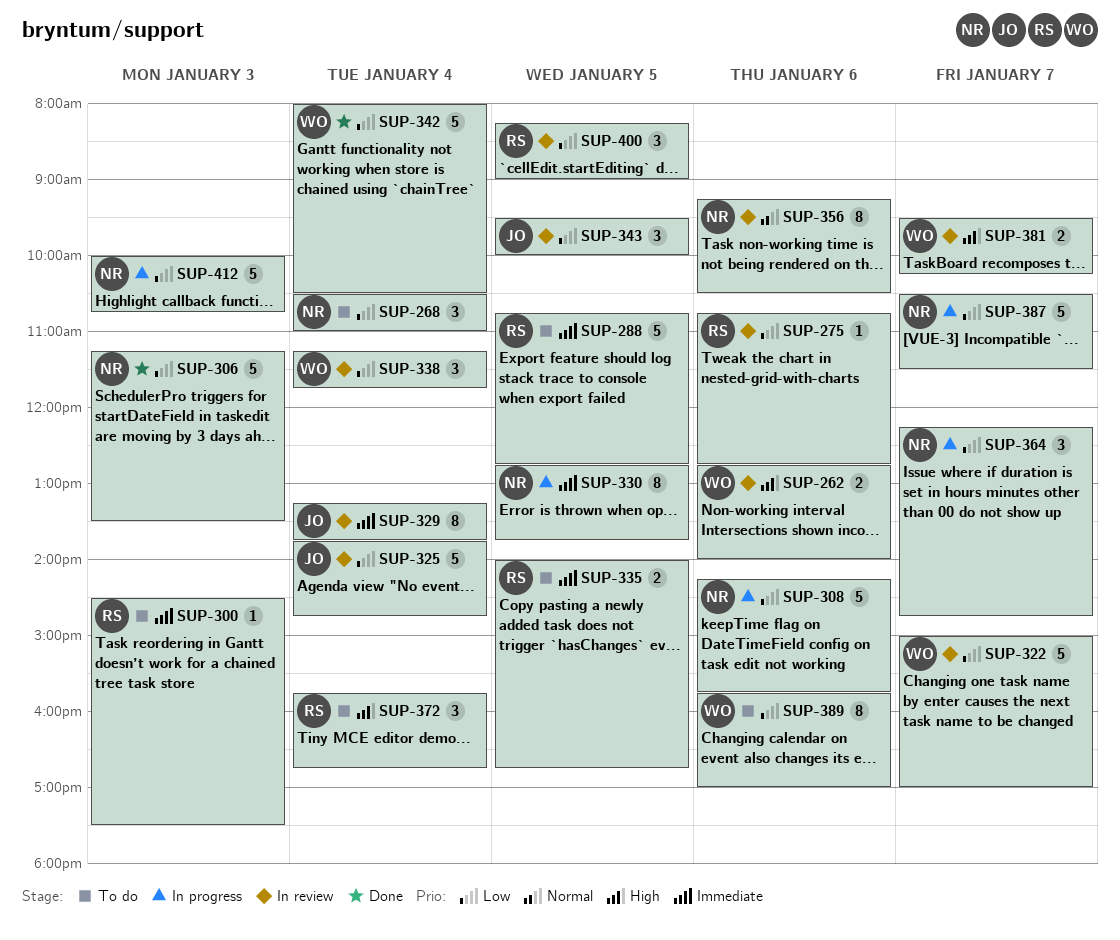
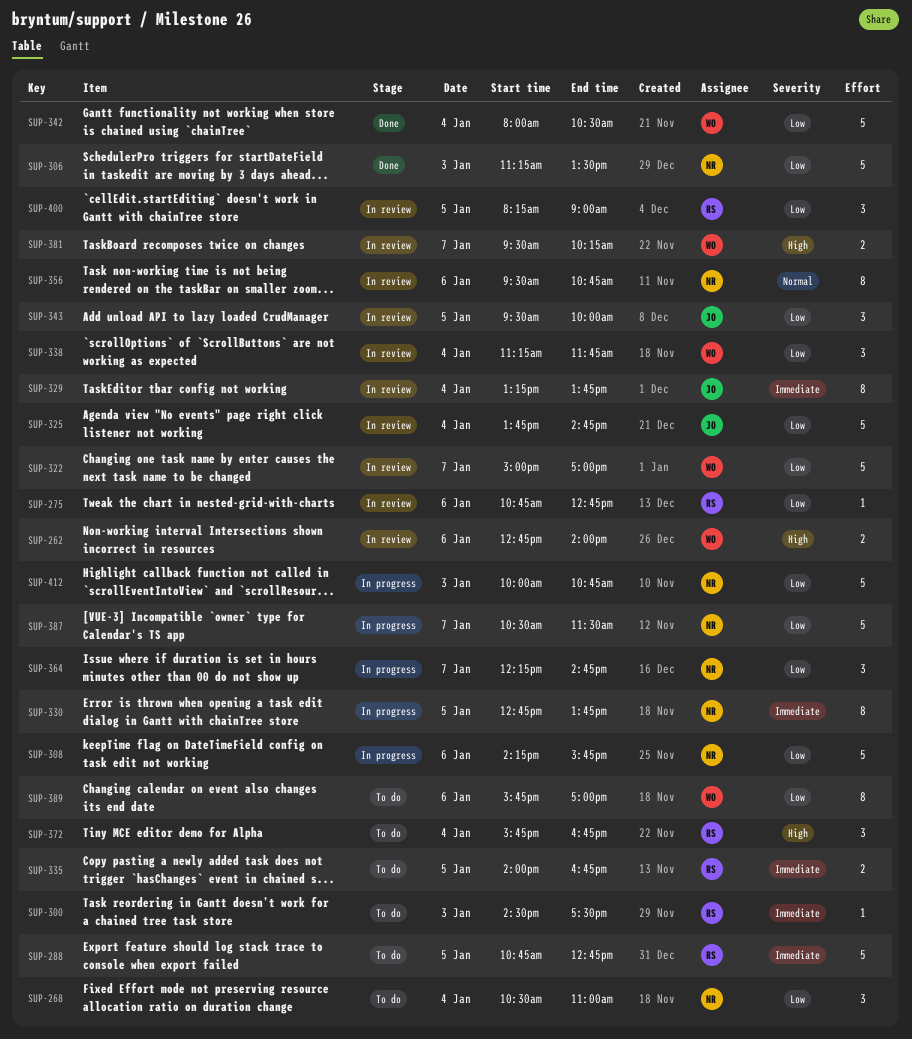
SUP-356, begins: 09:15 -> 09:30
SUP-356, ends: 10:30 -> 10:45

